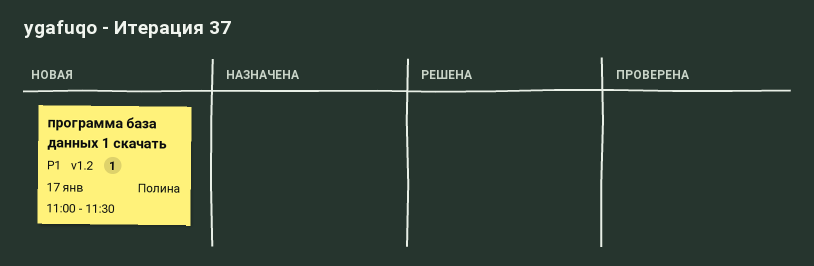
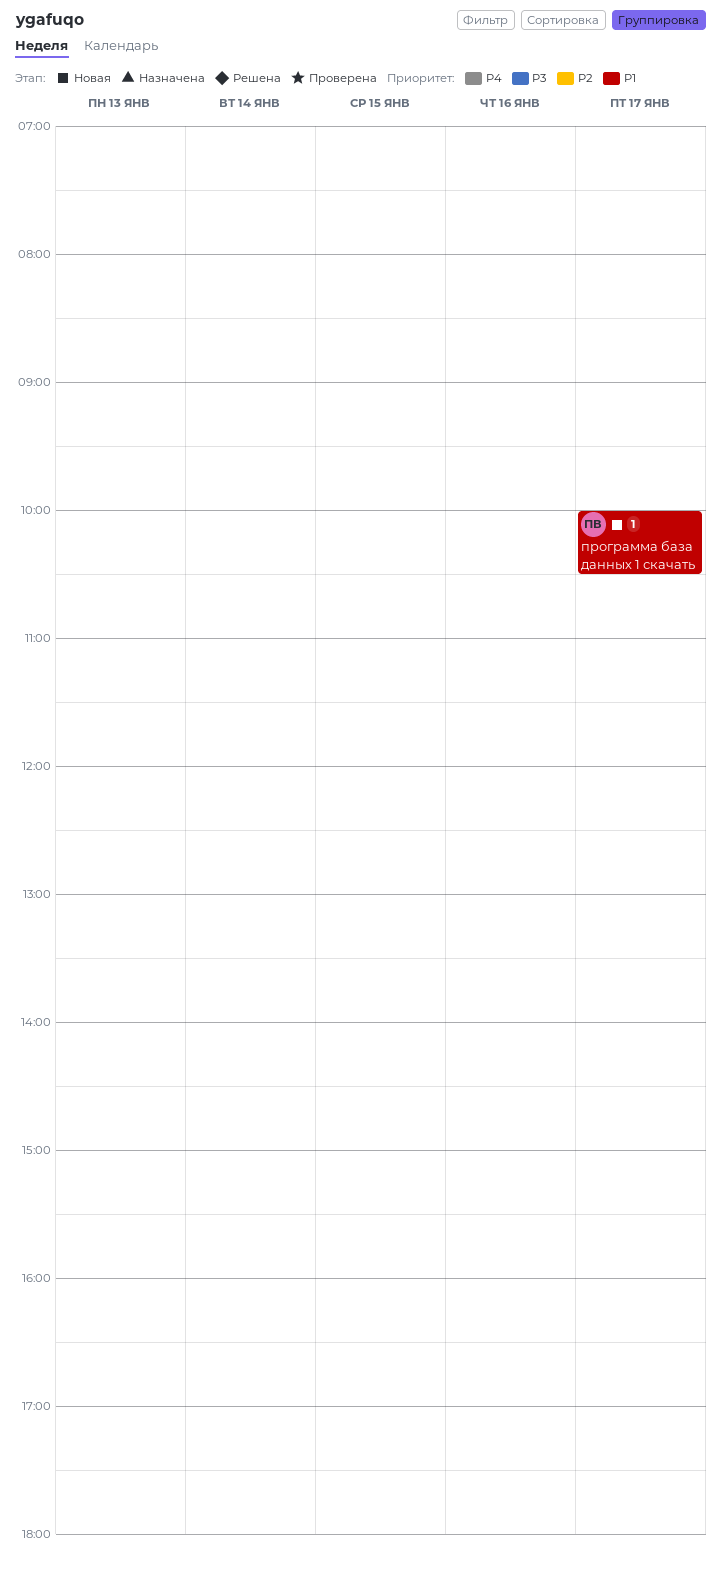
программа база данных 1 скачать, begins: 11:00 -> 10:00
программа база данных 1 скачать, ends: 11:30 -> 10:30

